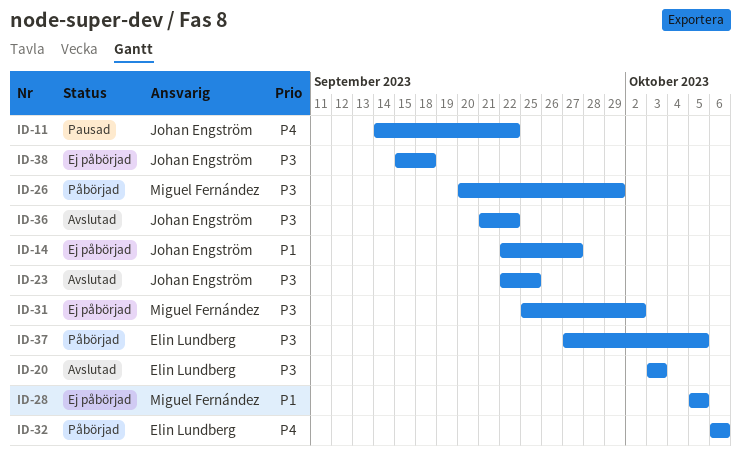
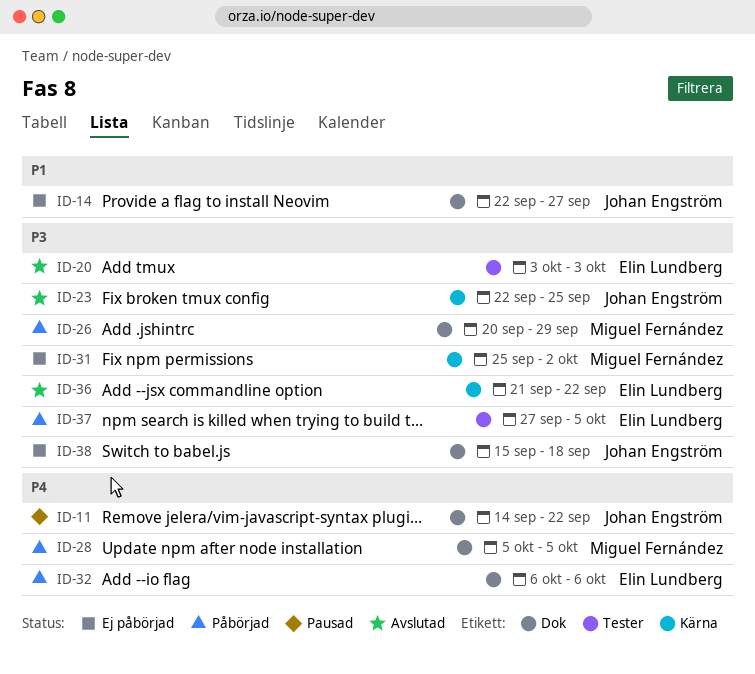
ID-28, status: Ej påbörjad -> Påbörjad
ID-28, priority: P1 -> P4
ID-36, owner: Johan Engström -> Elin Lundberg

